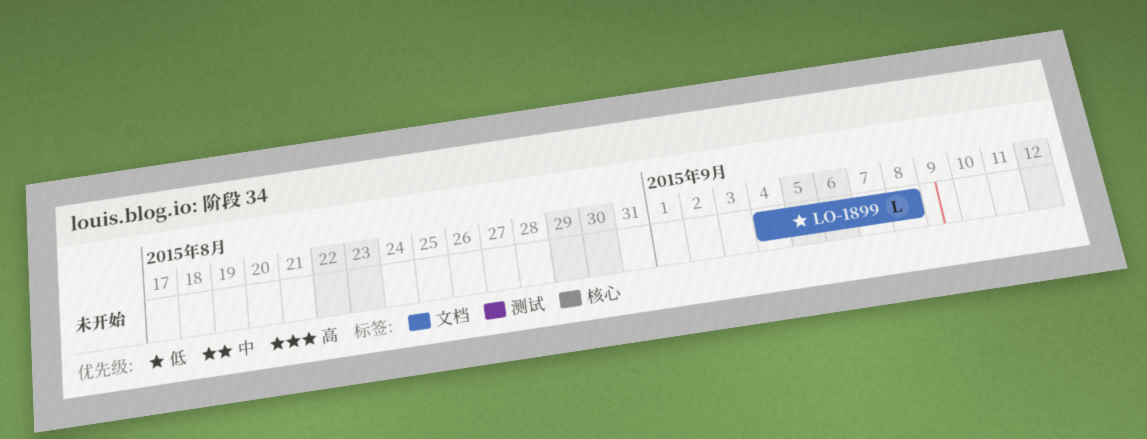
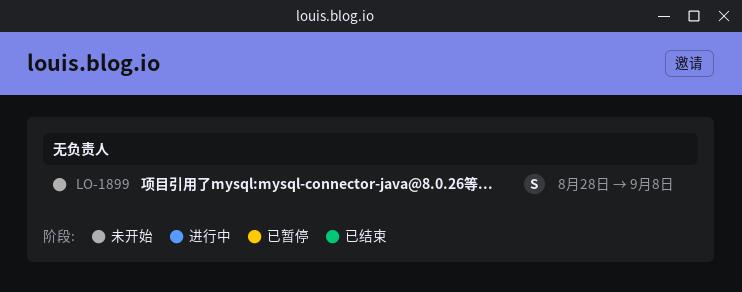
LO-1899, estimate: L -> S
LO-1899, start: Sep 4 -> Aug 28

